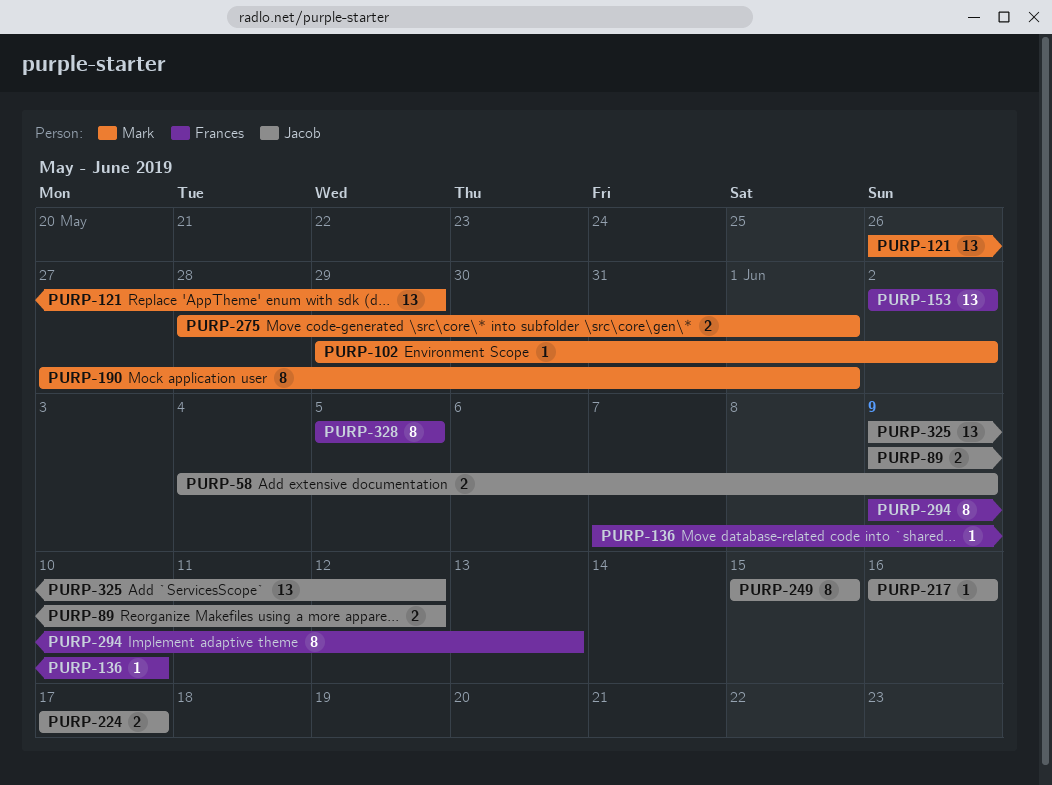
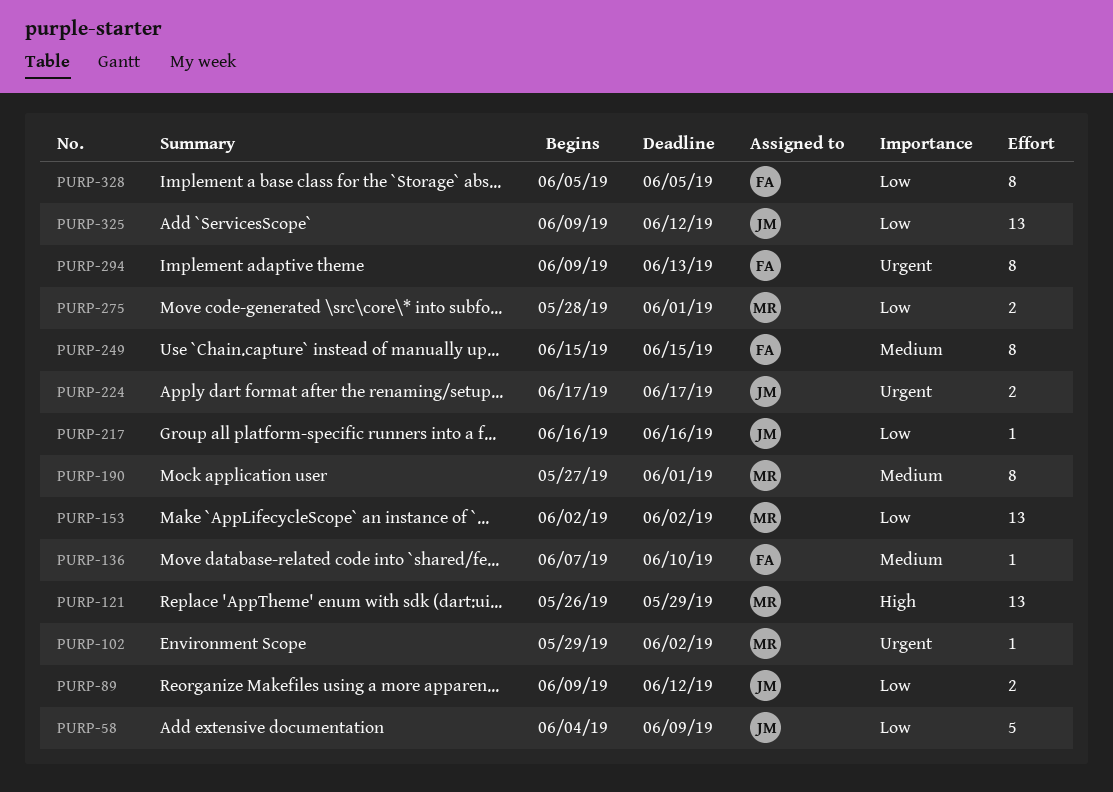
PURP-58, estimate: 2 -> 5
PURP-153, owner: Frances -> Mark
PURP-249, owner: Jacob -> Frances

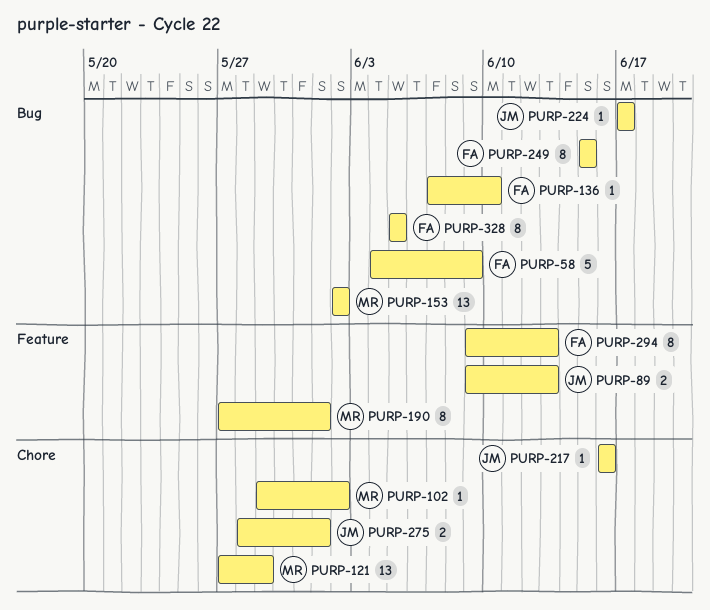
PURP-58, owner: JM -> FA
PURP-89, due: Jun 12 -> Jun 13
PURP-121, start: May 26 -> May 27
PURP-224, estimate: 2 -> 1
PURP-275, owner: MR -> JM
PURP-325: present -> none

